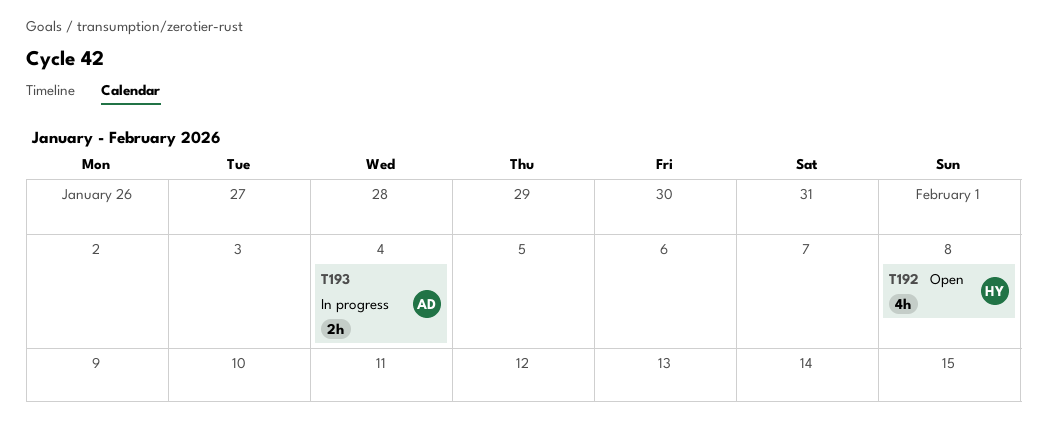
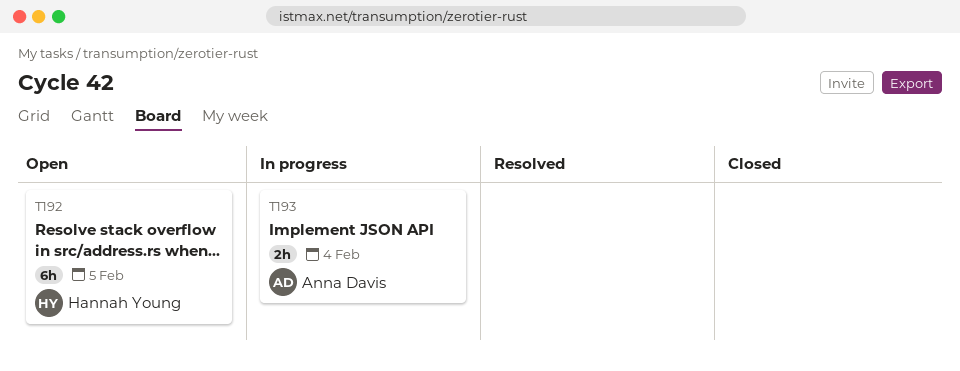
T192, estimate: 4h -> 6h
T192, due: Feb 8 -> Feb 5

